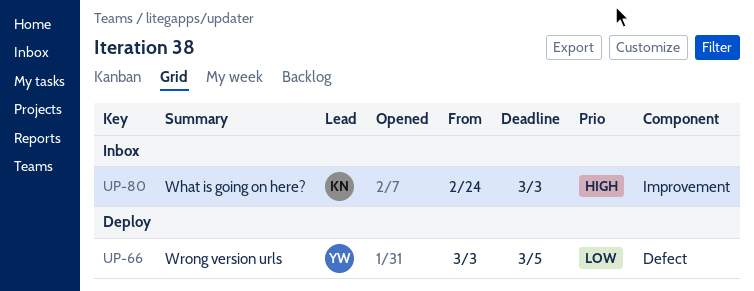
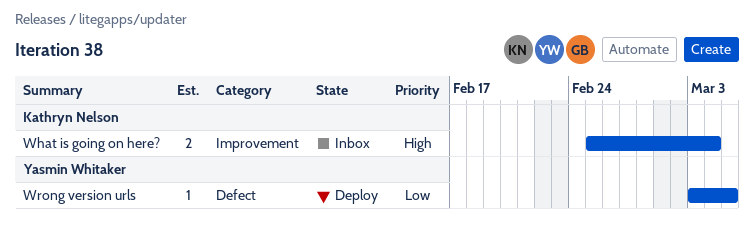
What is going on here?, start: Feb 24 -> Feb 25
What is going on here?, due: Mar 3 -> Mar 4

